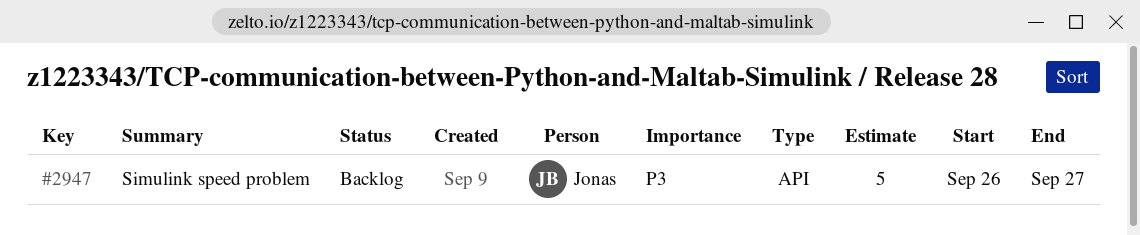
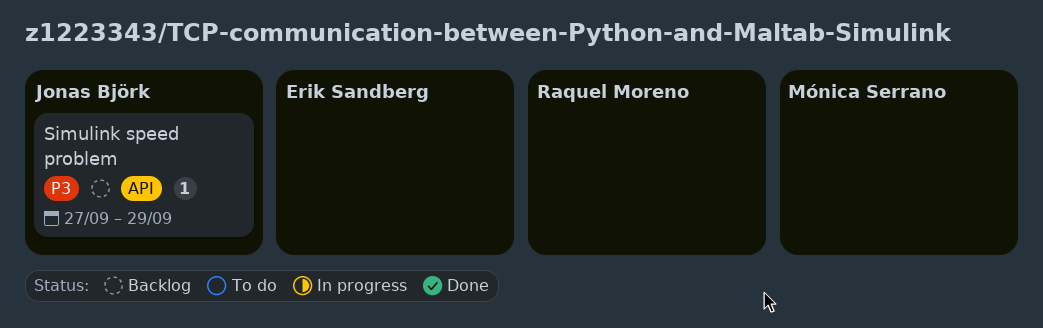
Simulink speed problem, estimate: 5 -> 1
Simulink speed problem, start: Sep 26 -> Sep 27
Simulink speed problem, due: Sep 27 -> Sep 29

